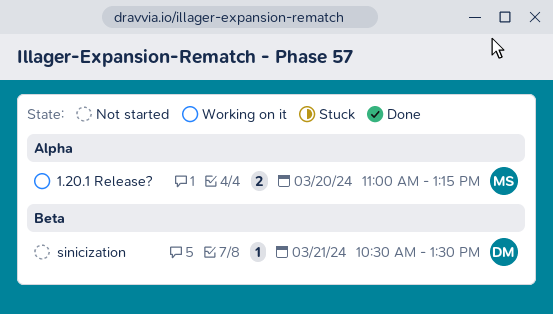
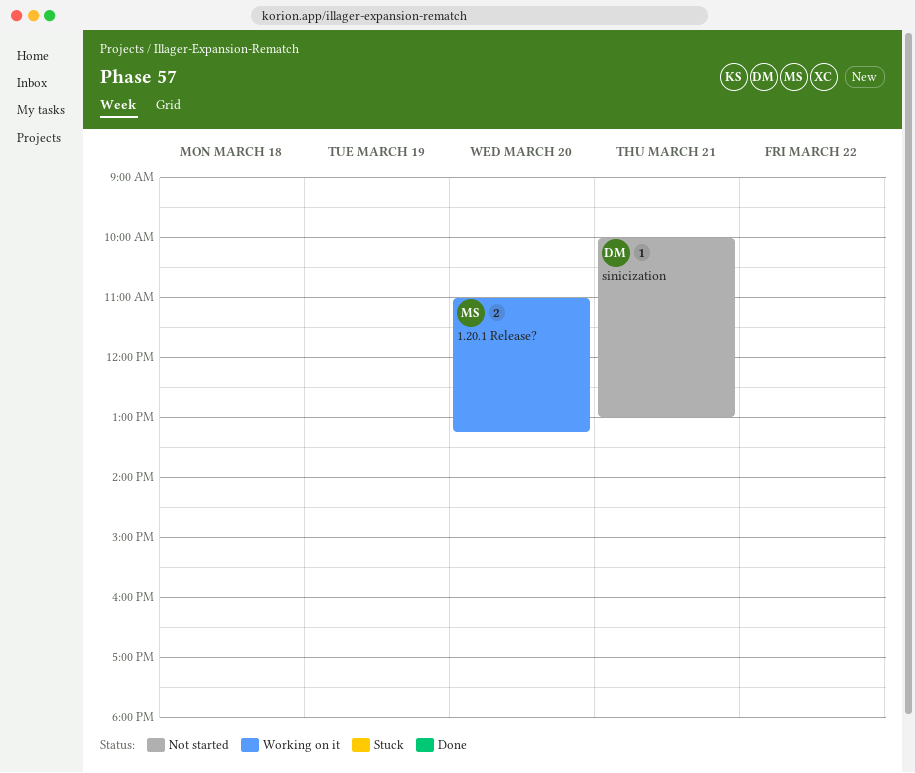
sinicization, begins: 10:30 -> 10:00
sinicization, ends: 13:30 -> 13:00

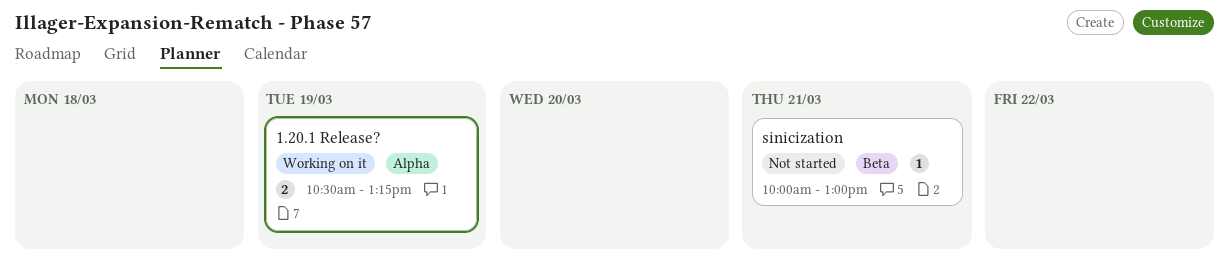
1.20.1 Release?, day: Mar 20 -> Mar 19
1.20.1 Release?, begins: 11:00 -> 10:30

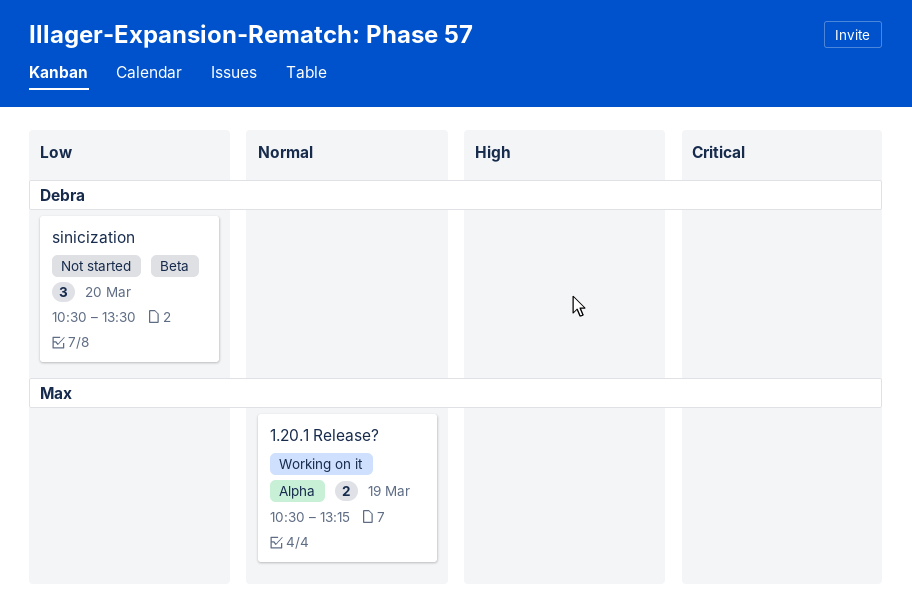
sinicization, estimate: 1 -> 3
sinicization, day: Mar 21 -> Mar 20
sinicization, begins: 10:00 -> 10:30
sinicization, ends: 13:00 -> 13:30

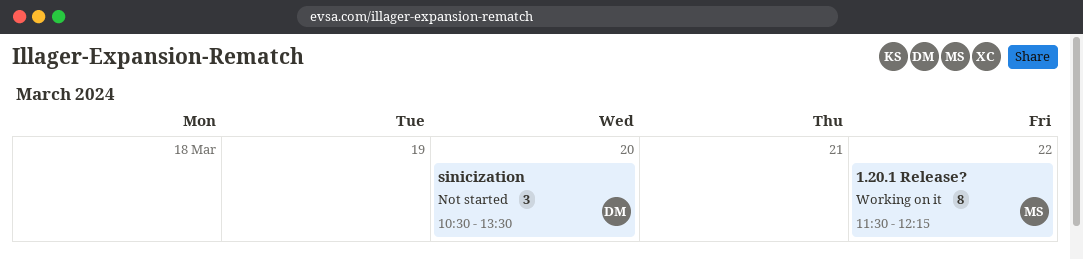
1.20.1 Release?, estimate: 2 -> 8
1.20.1 Release?, day: Mar 19 -> Mar 22
1.20.1 Release?, begins: 10:30 -> 11:30
1.20.1 Release?, ends: 13:15 -> 12:15

